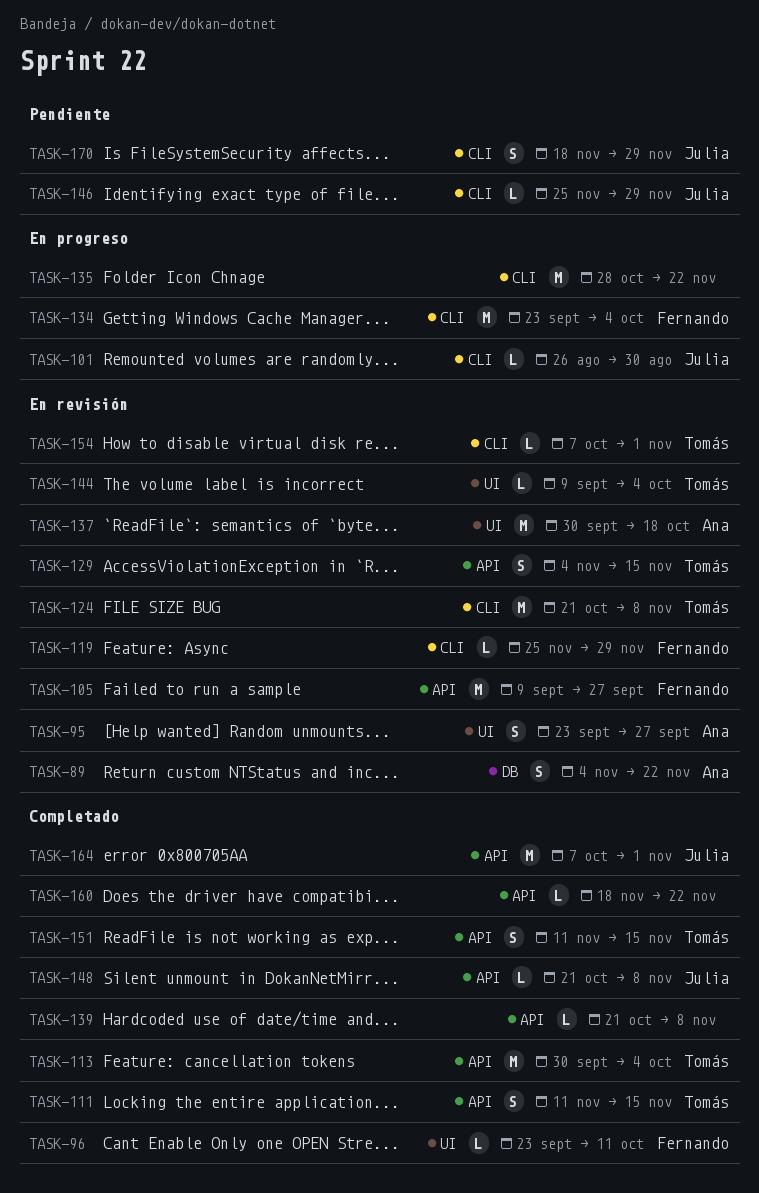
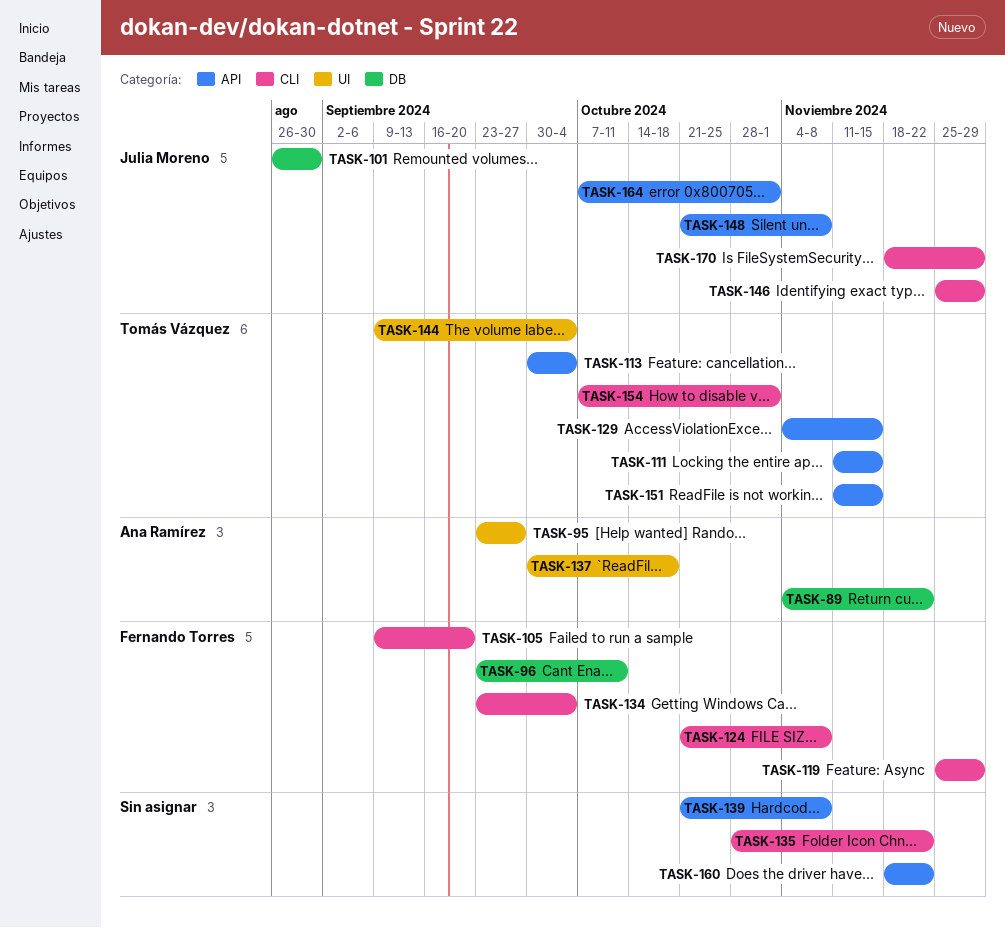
TASK-96, label: UI -> DB
TASK-101, label: CLI -> DB
TASK-105, label: API -> CLI
TASK-105, due: Sep 27 -> Sep 20
TASK-124, owner: Tomás Vázquez -> Fernando Torres

